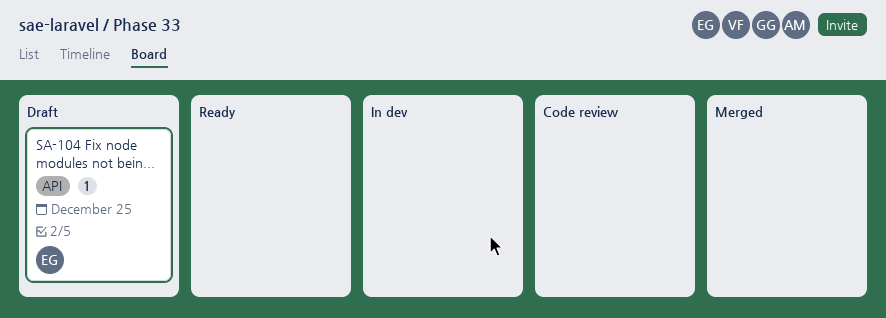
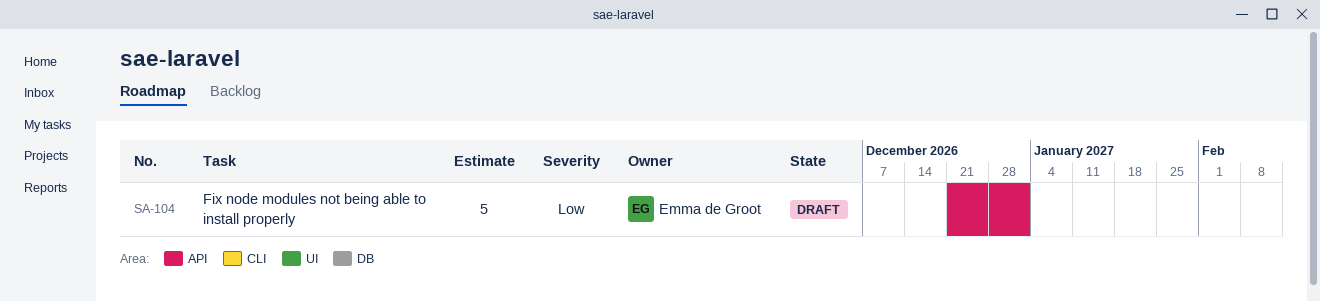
SA-104, estimate: 1 -> 5
SA-104, due: Dec 25 -> Jan 1

